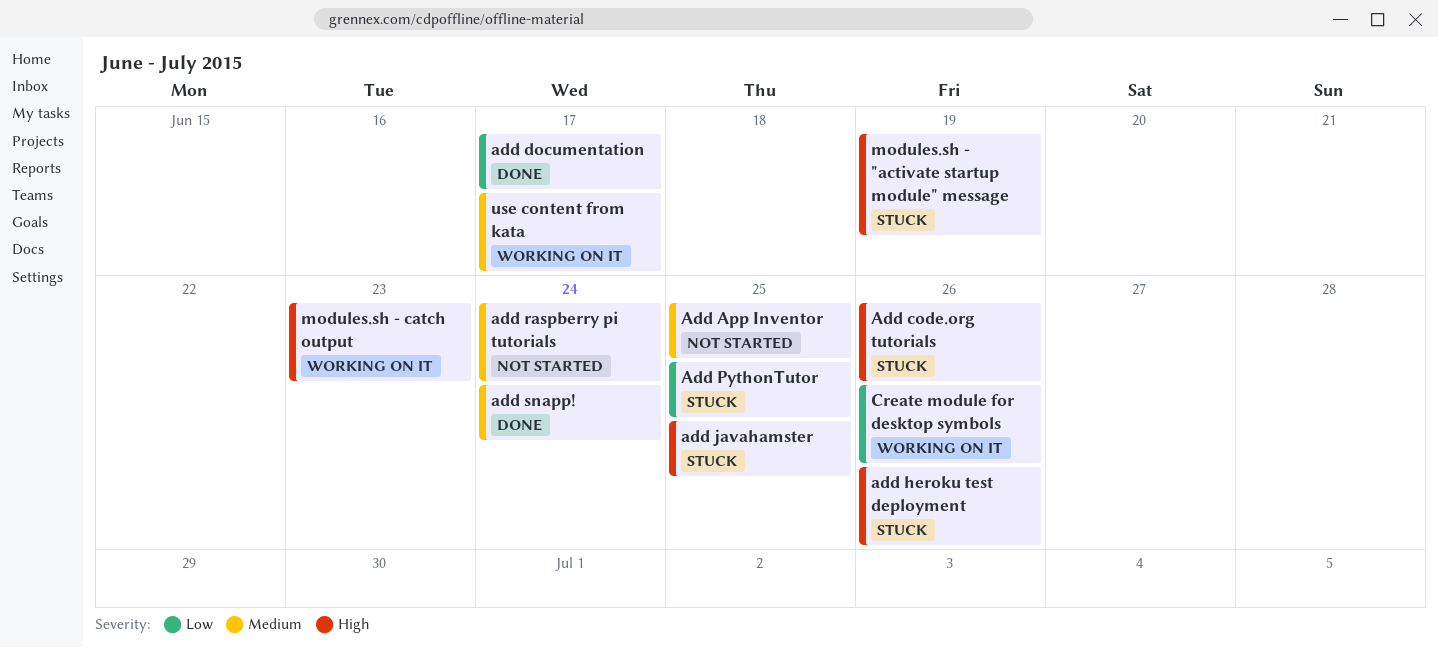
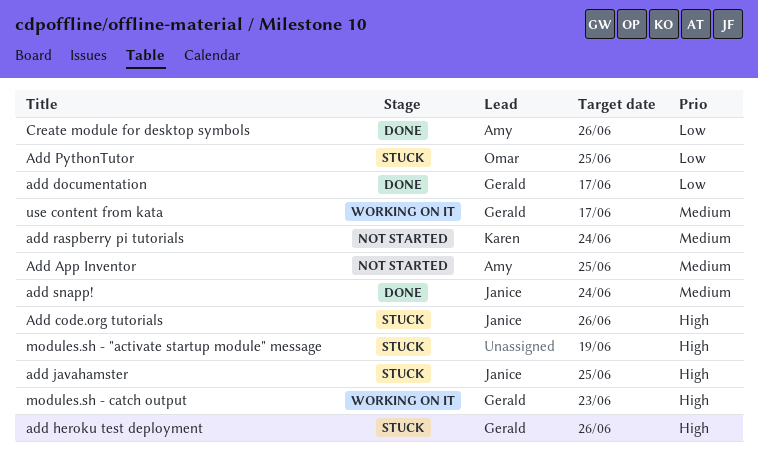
Create module for desktop symbols, status: Working on it -> Done

